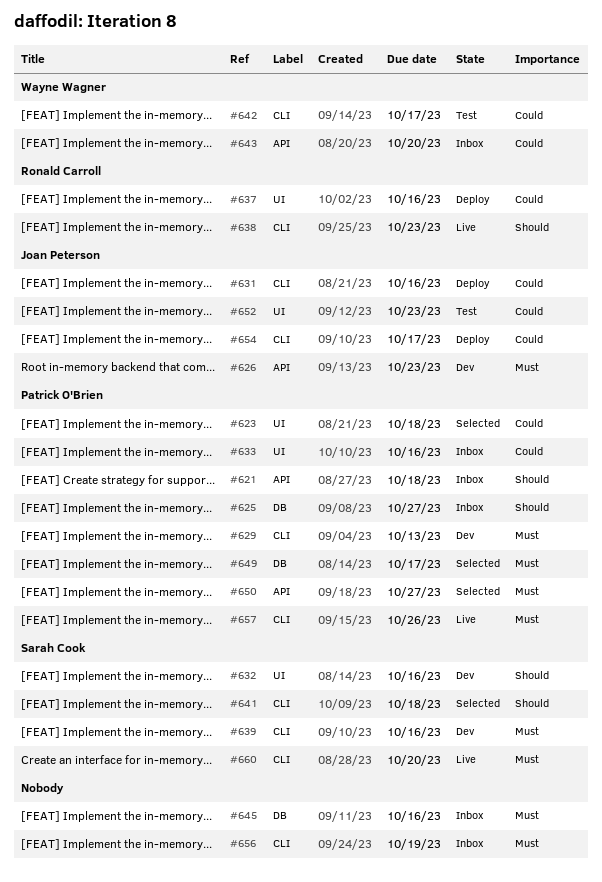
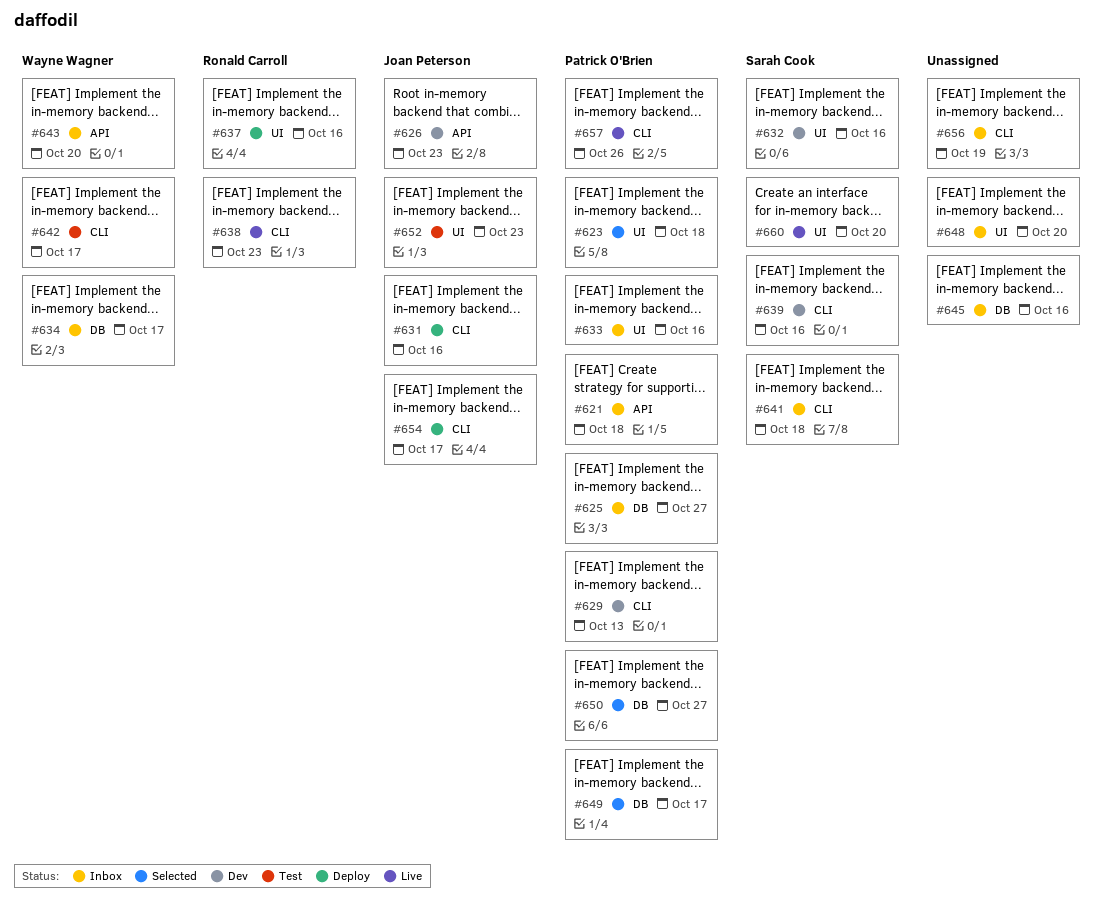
#634: none -> present
#641, status: Selected -> Inbox
#648: none -> present
#650, label: API -> DB
#660, label: CLI -> UI

